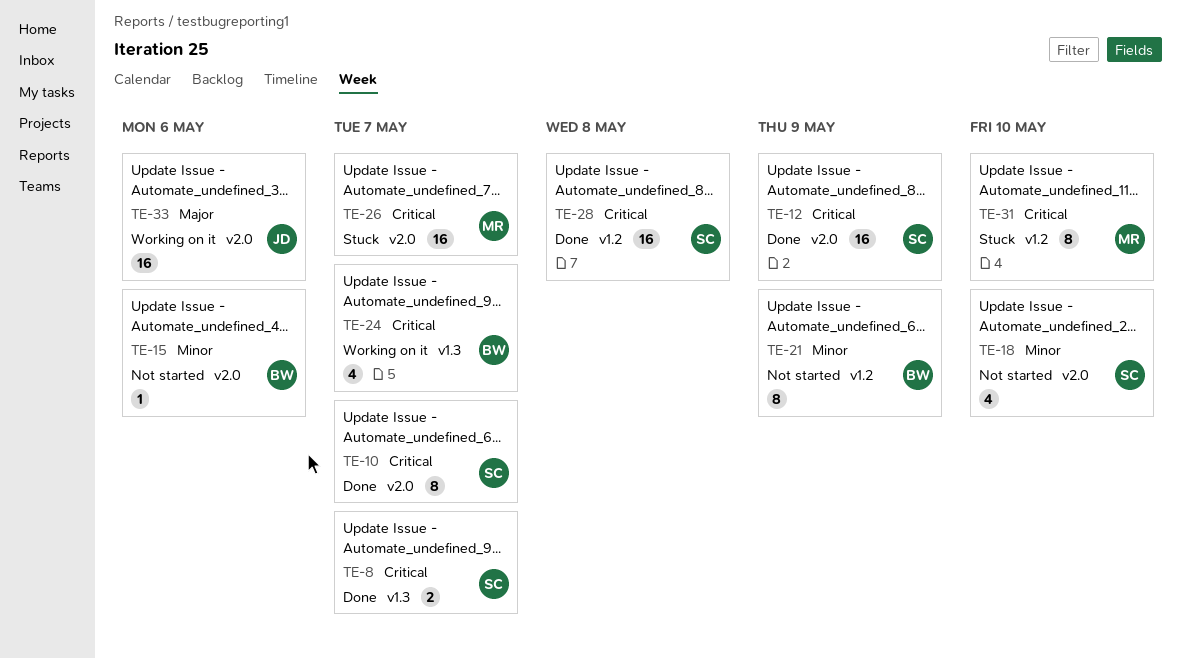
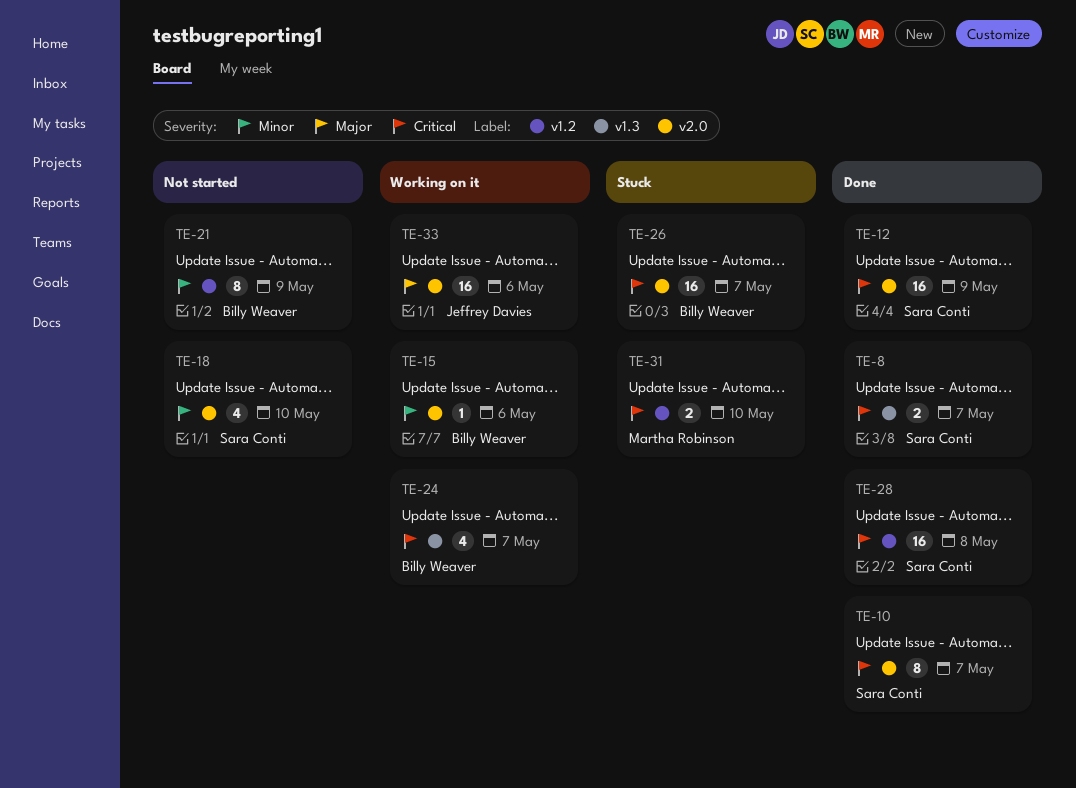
TE-15, status: Not started -> Working on it
TE-26, owner: Martha Robinson -> Billy Weaver
TE-31, estimate: 8 -> 2

